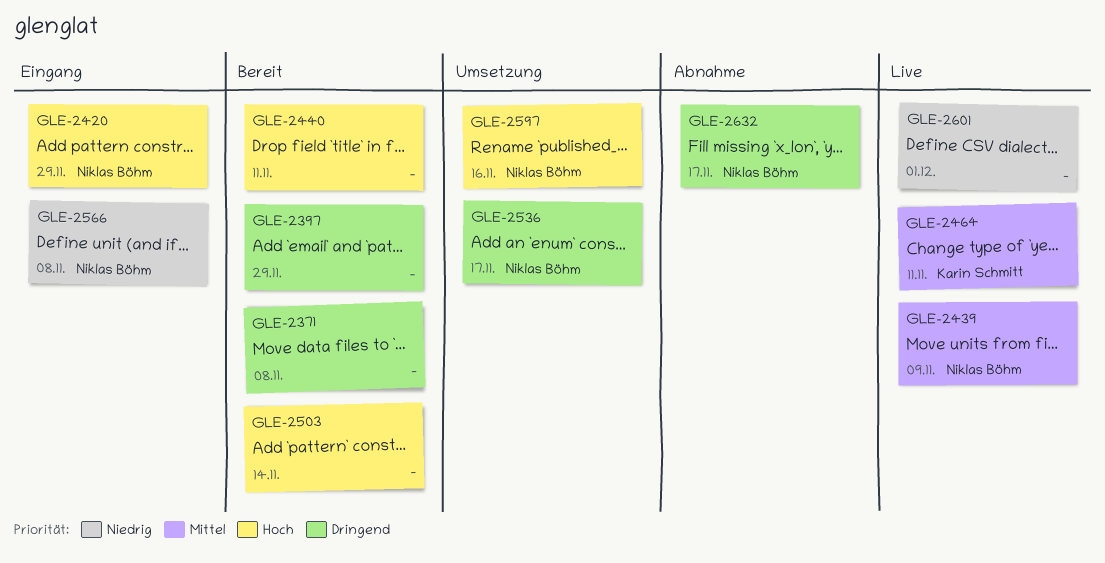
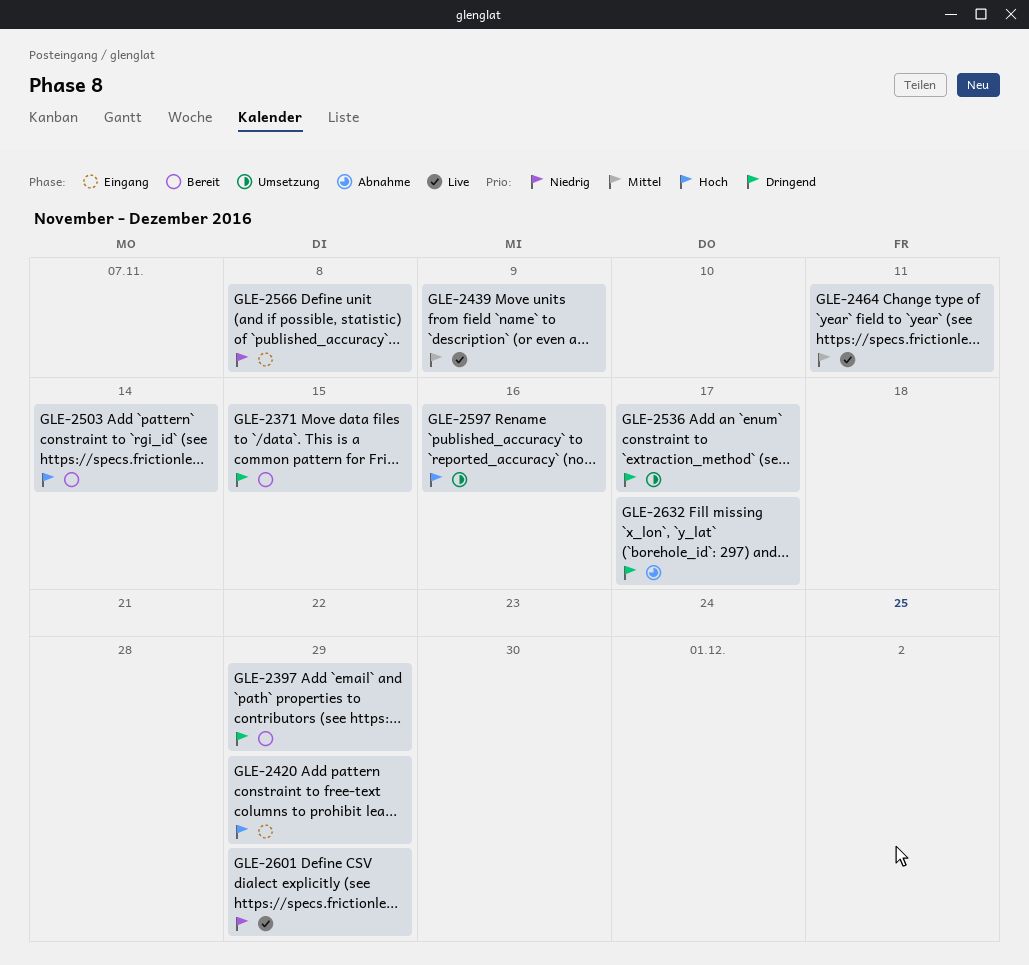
GLE-2371, due: Nov 8 -> Nov 15
GLE-2440: present -> none
GLE-2601, due: Dec 1 -> Nov 29

